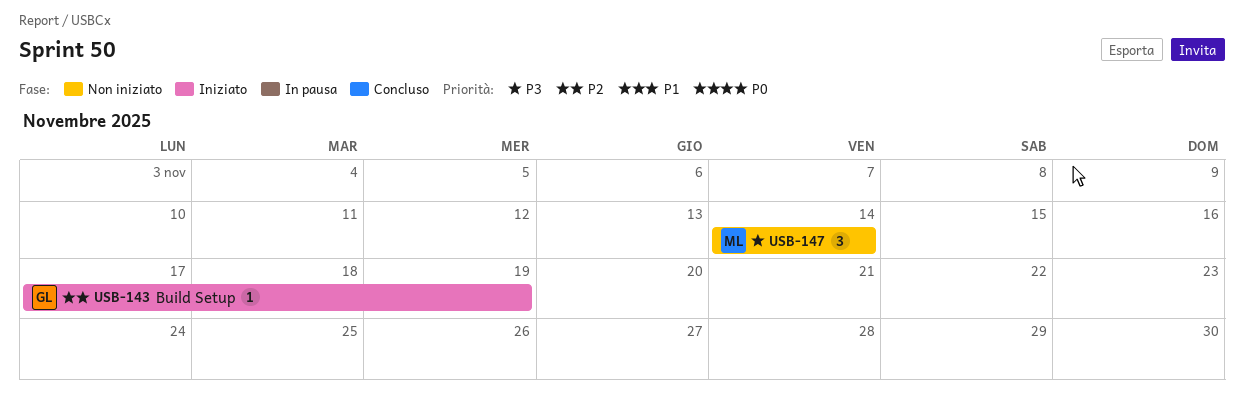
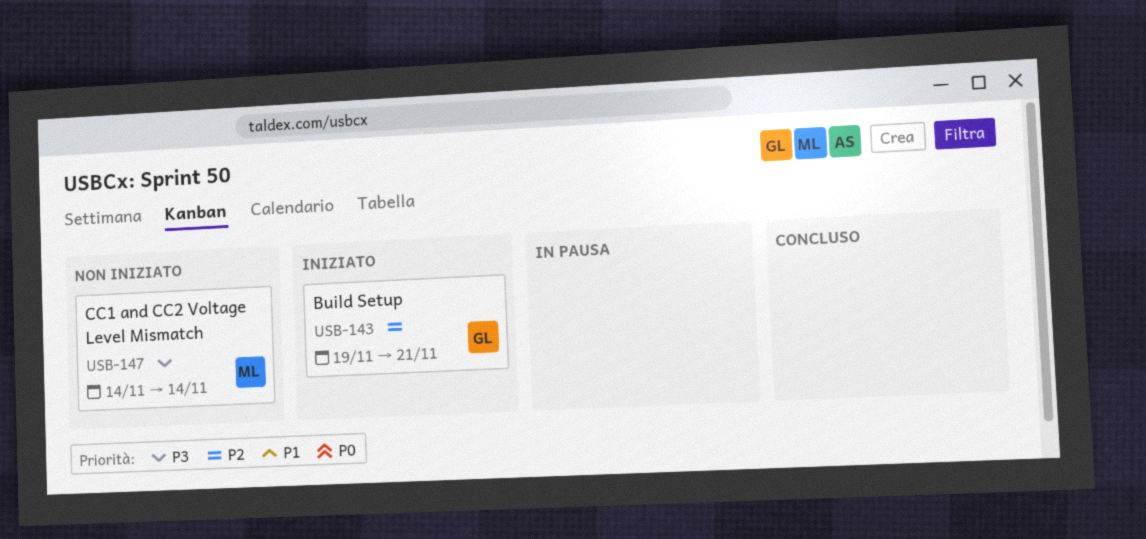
USB-143, start: Nov 17 -> Nov 19
USB-143, due: Nov 19 -> Nov 21

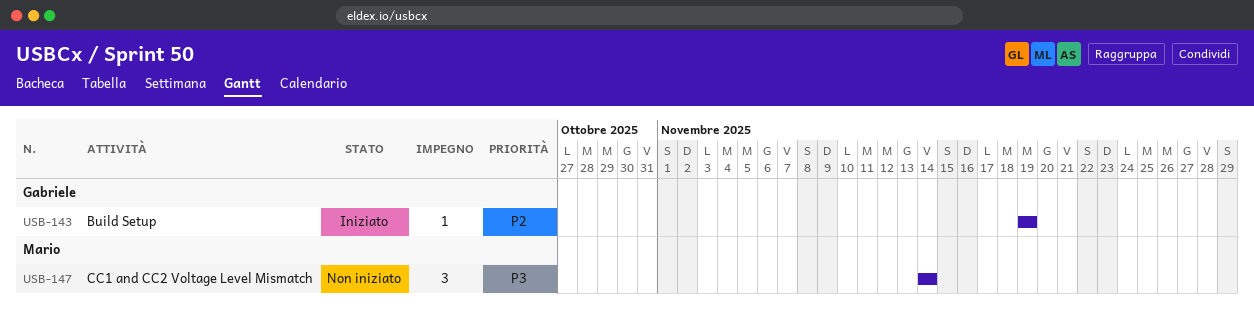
USB-143, due: Nov 21 -> Nov 19

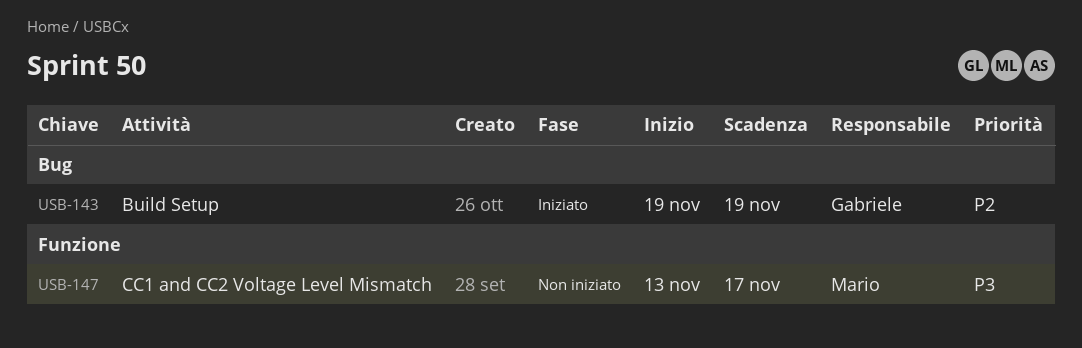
USB-147, start: Nov 14 -> Nov 13
USB-147, due: Nov 14 -> Nov 17

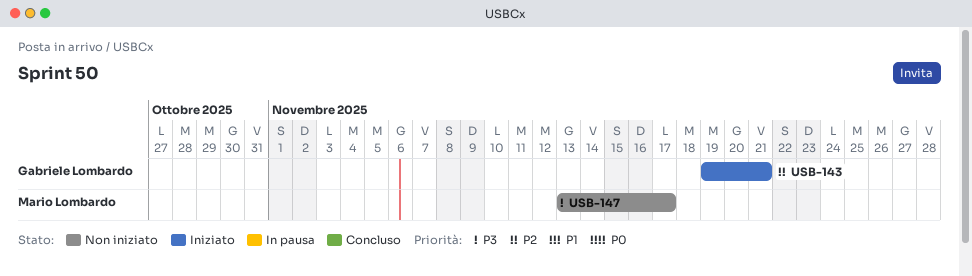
USB-143, due: Nov 19 -> Nov 21

